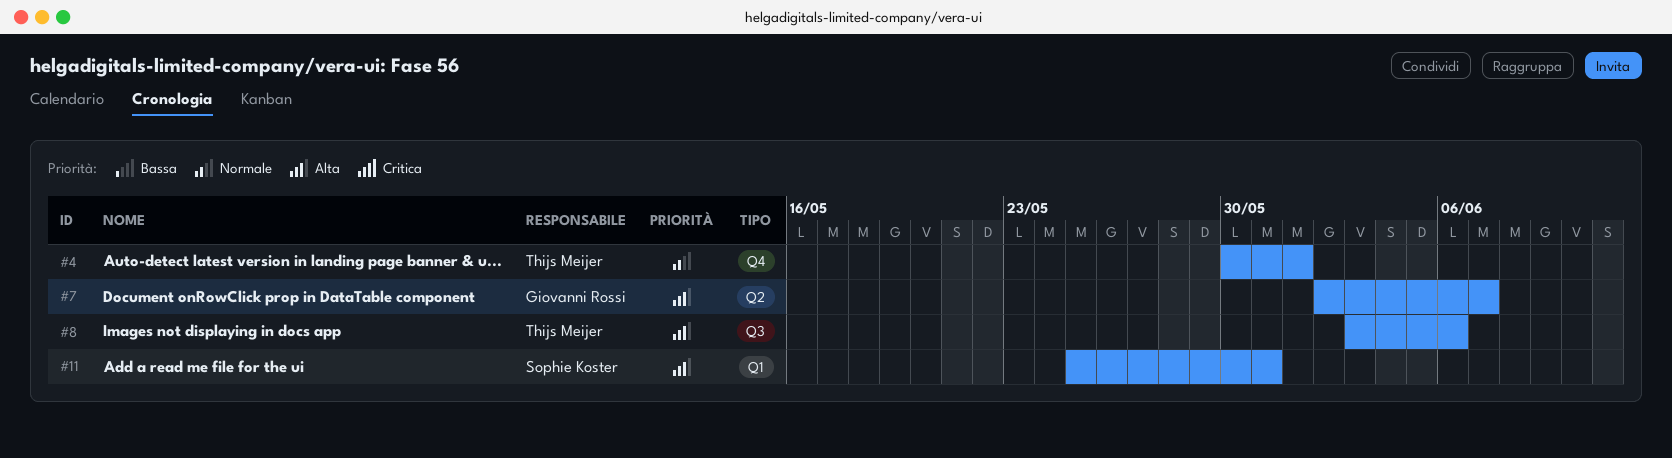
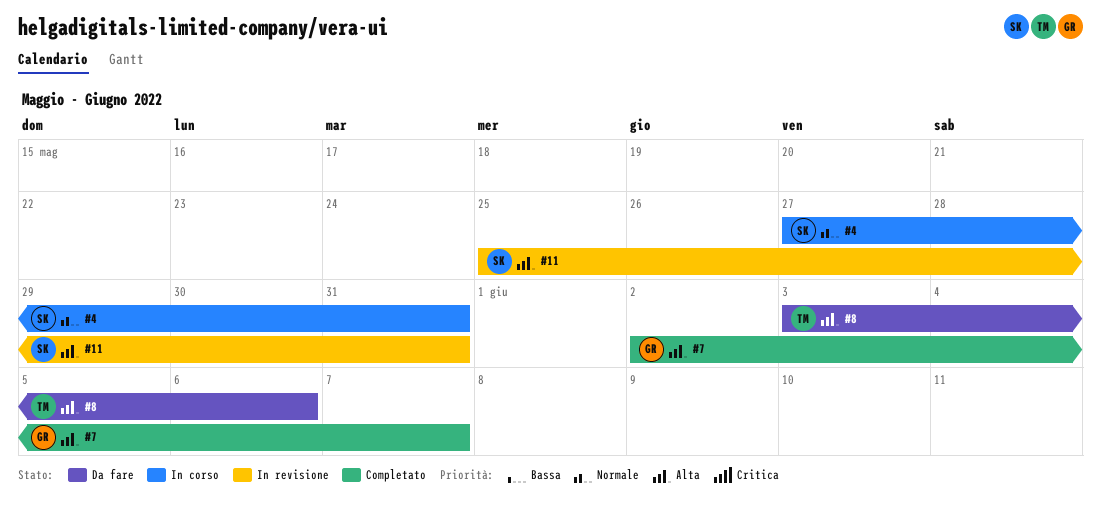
#4, owner: Thijs Meijer -> Sophie Koster
#4, start: May 30 -> May 27
#4, due: Jun 1 -> May 31

